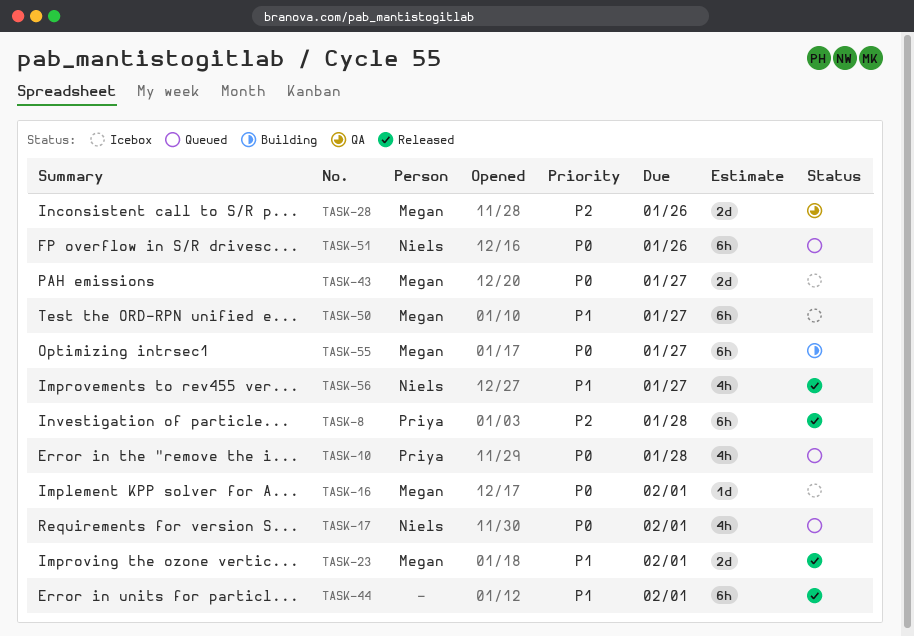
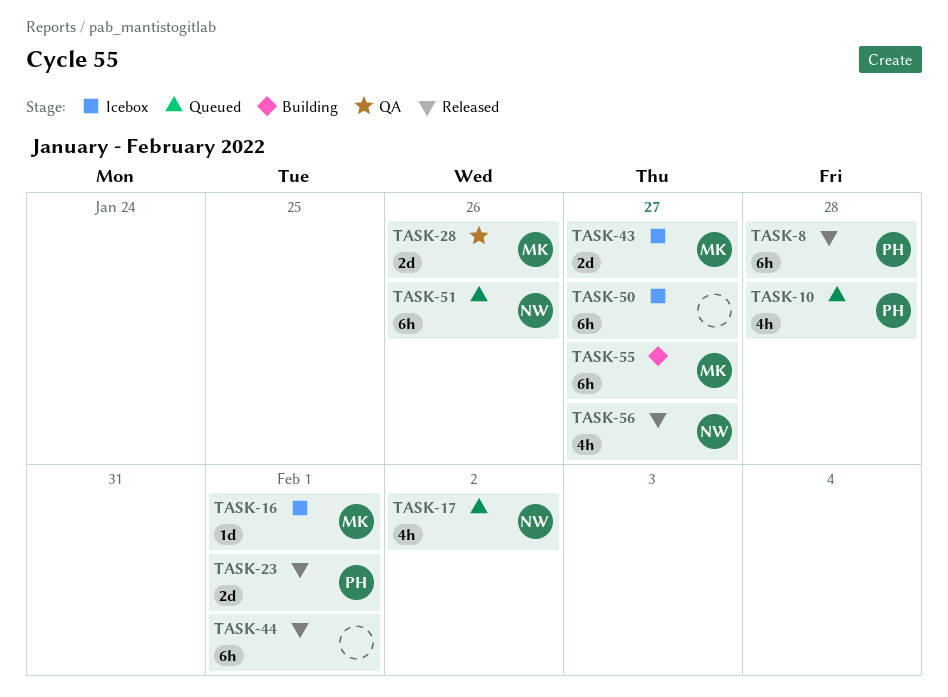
TASK-17, due: Feb 1 -> Feb 2
TASK-23, owner: Megan -> Priya
TASK-50, owner: Megan -> none

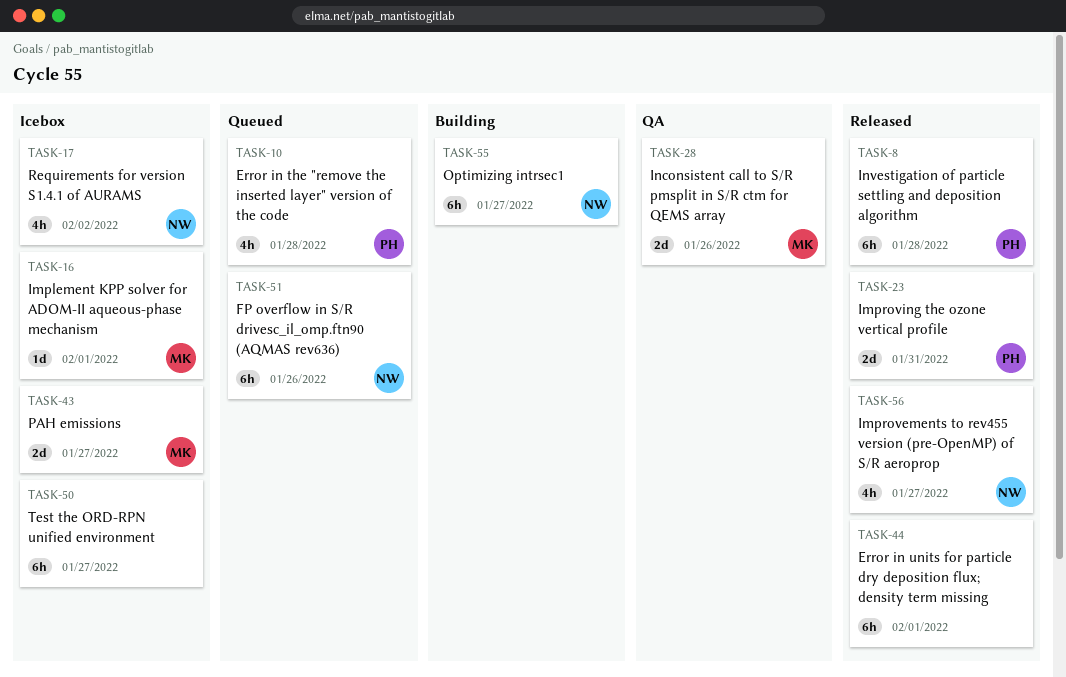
TASK-17, status: Queued -> Icebox
TASK-23, due: Feb 1 -> Jan 31
TASK-55, owner: MK -> NW

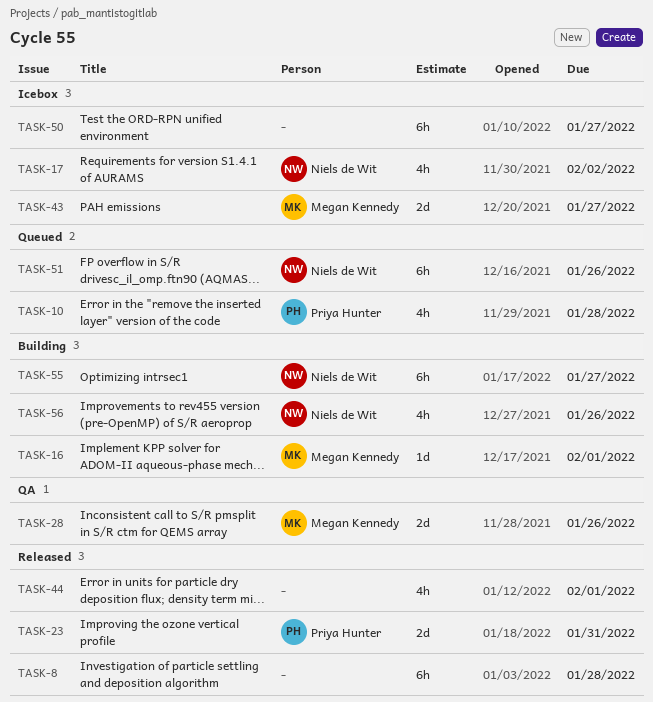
TASK-8, owner: Priya Hunter -> none
TASK-16, status: Icebox -> Building
TASK-44, estimate: 6h -> 4h
TASK-56, status: Released -> Building
TASK-56, due: Jan 27 -> Jan 26

